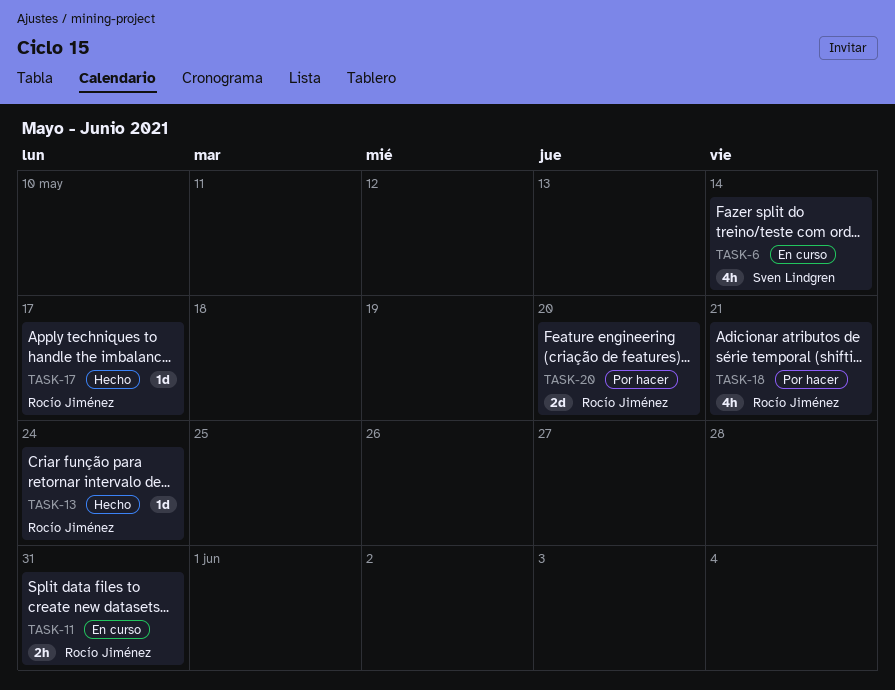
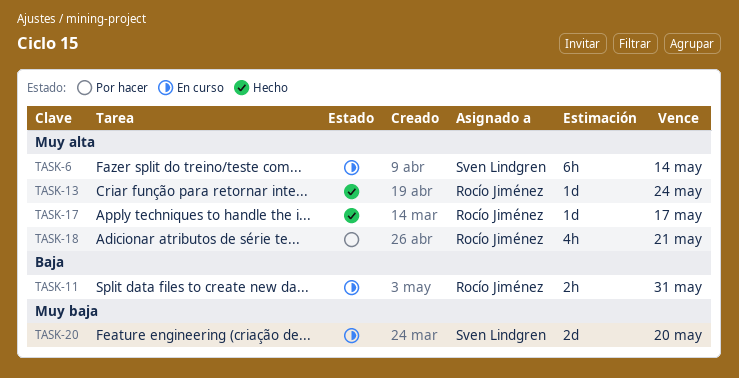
TASK-6, estimate: 4h -> 6h
TASK-20, status: Por hacer -> En curso
TASK-20, owner: Rocío Jiménez -> Sven Lindgren

